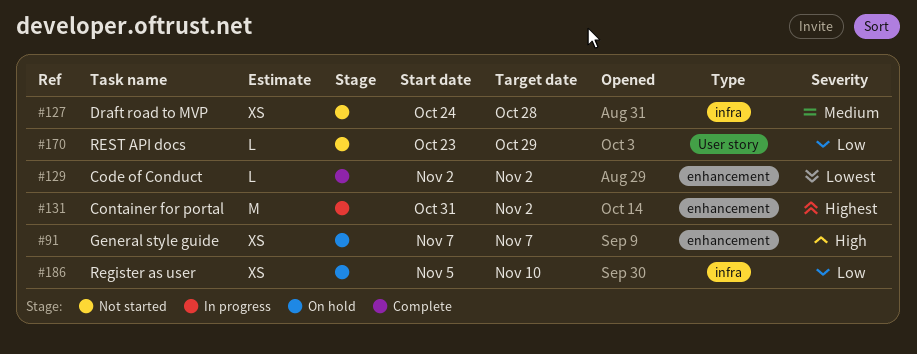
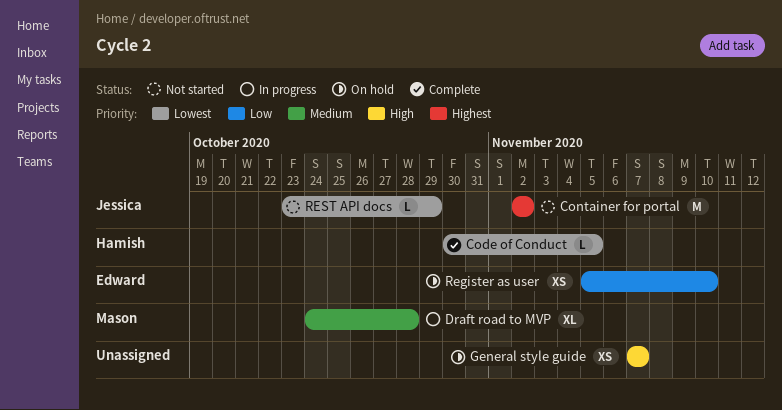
Code of Conduct, start: Nov 2 -> Oct 30
Code of Conduct, due: Nov 2 -> Nov 5
Container for portal, status: In progress -> Not started
Container for portal, start: Oct 31 -> Nov 2
Draft road to MVP, status: Not started -> In progress
Draft road to MVP, estimate: XS -> XL
REST API docs, priority: Low -> Lowest

